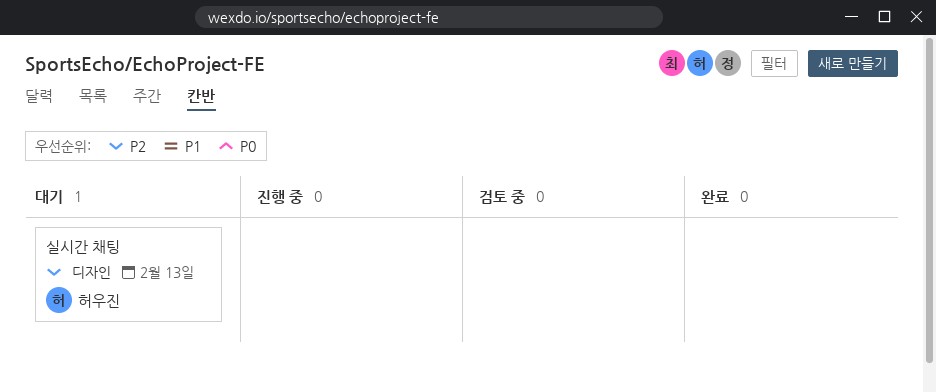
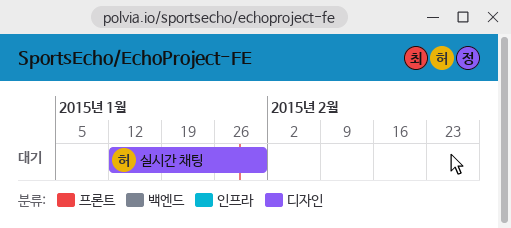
실시간 채팅, due: Feb 13 -> Jan 30

